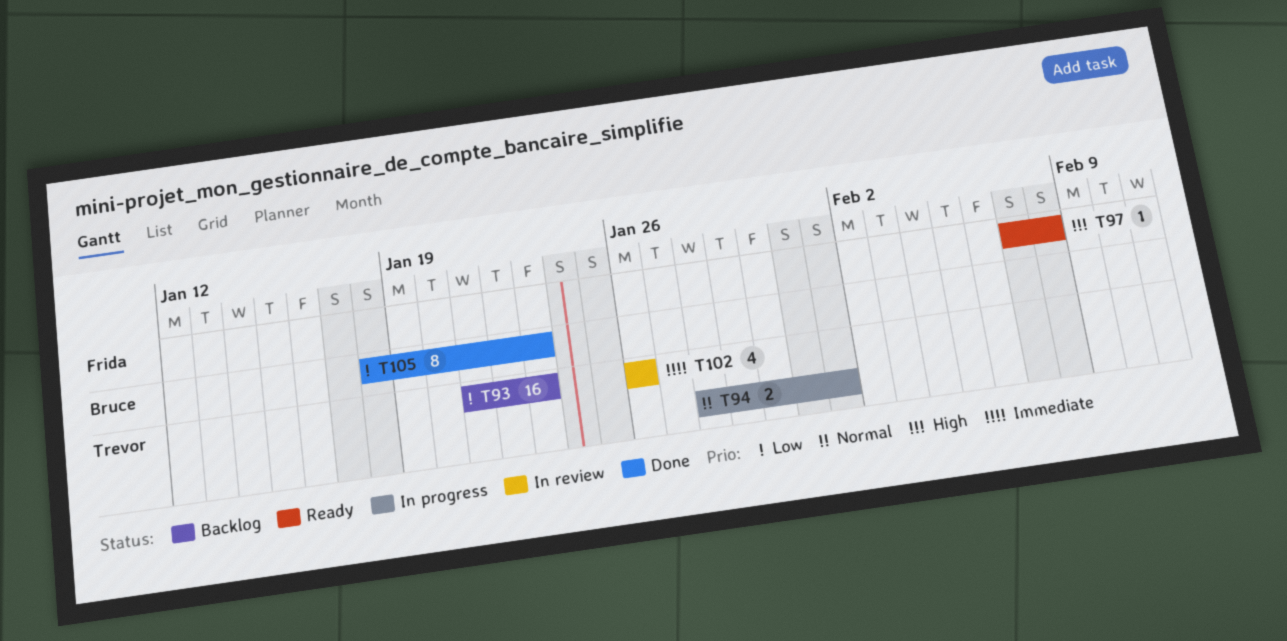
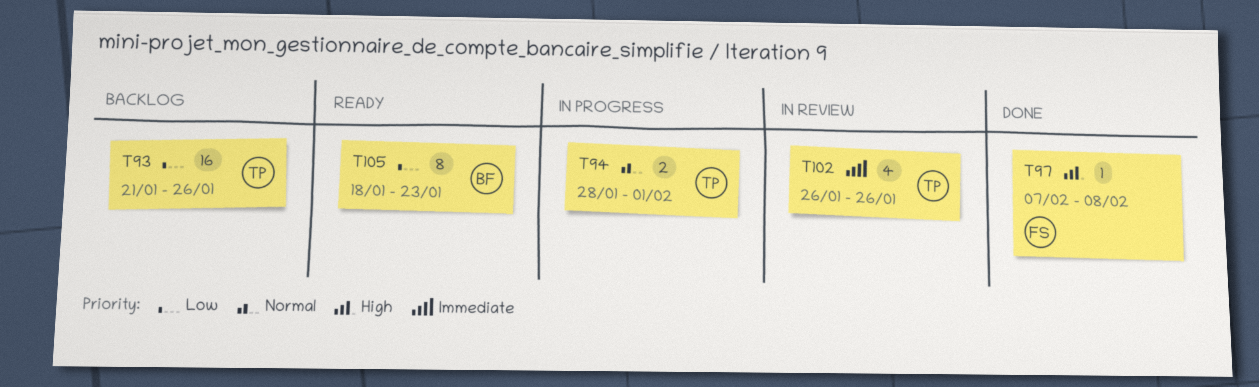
T93, due: Jan 23 -> Jan 26
T97, status: Ready -> Done
T105, status: Done -> Ready

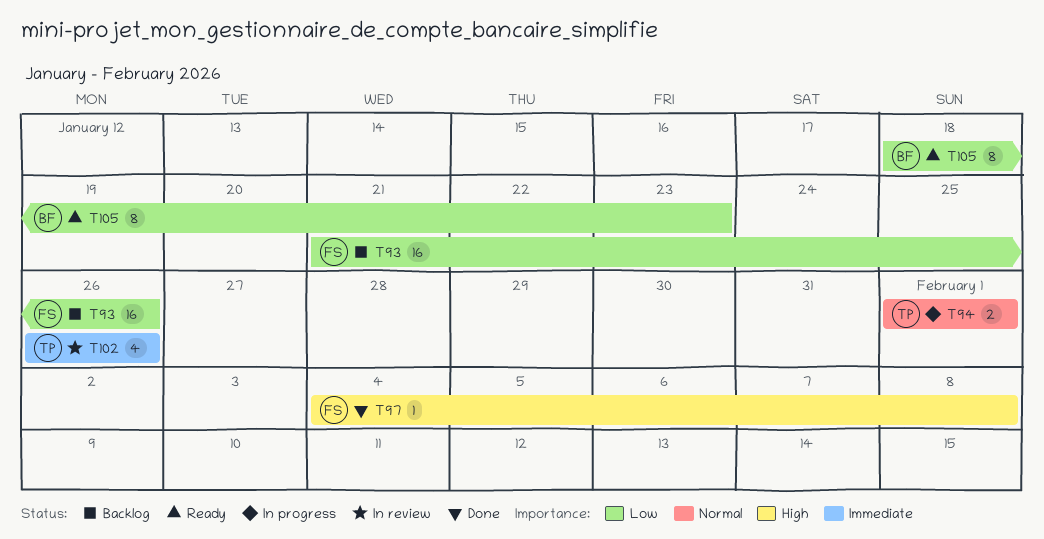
T93, owner: TP -> FS
T94, start: Jan 28 -> Feb 1
T97, start: Feb 7 -> Feb 4

